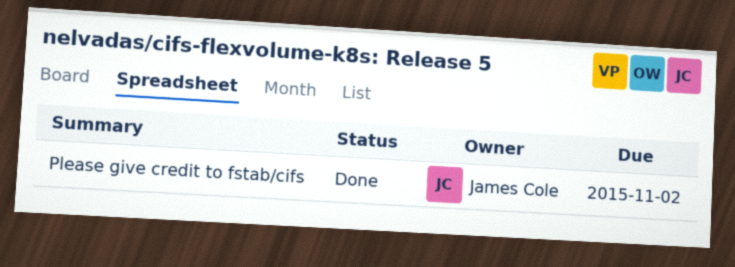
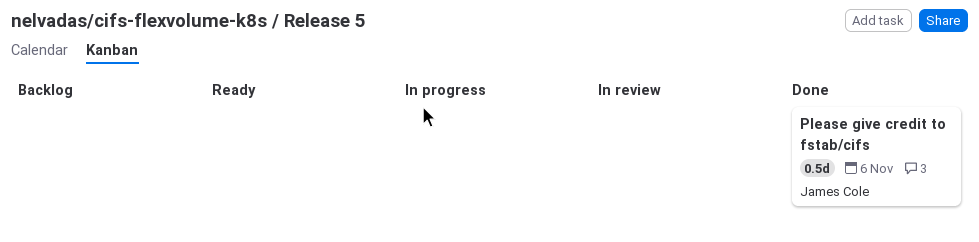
Please give credit to fstab/cifs, due: Nov 2 -> Nov 6

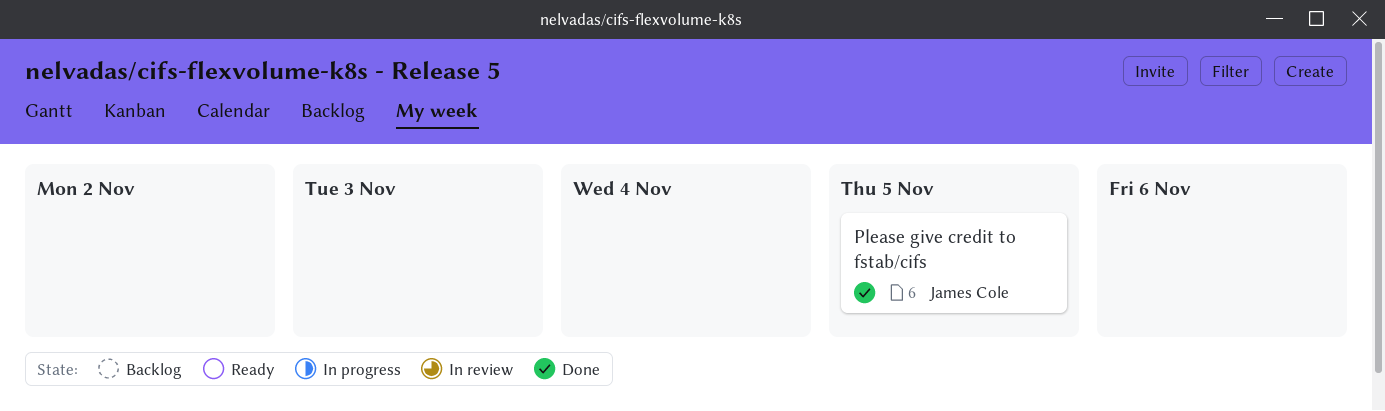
Please give credit to fstab/cifs, due: Nov 6 -> Nov 5

